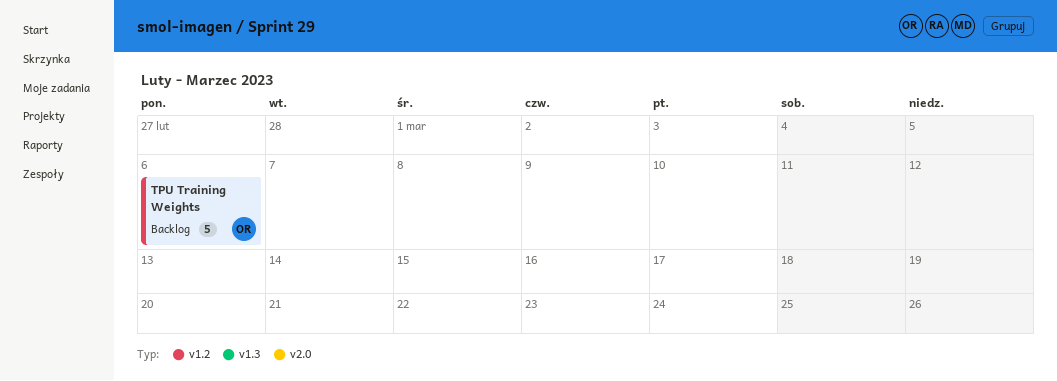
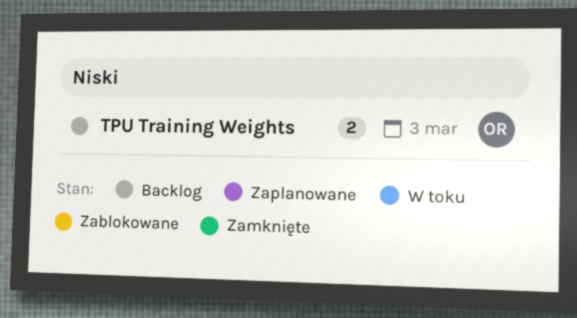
TPU Training Weights, estimate: 5 -> 2
TPU Training Weights, due: Mar 6 -> Mar 3

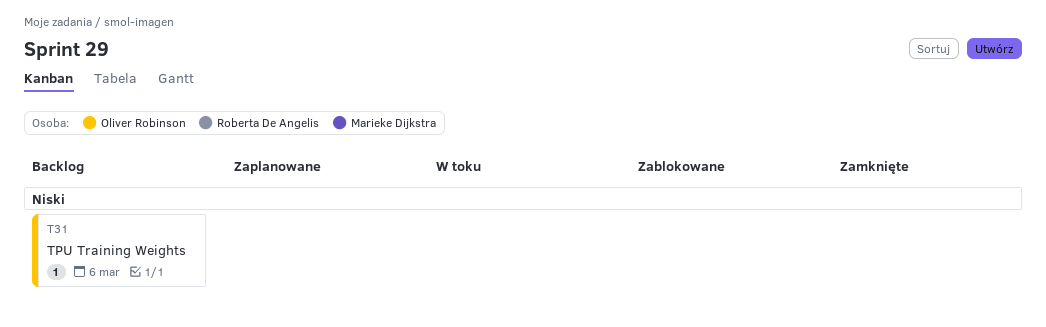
TPU Training Weights, estimate: 2 -> 1
TPU Training Weights, due: Mar 3 -> Mar 6

